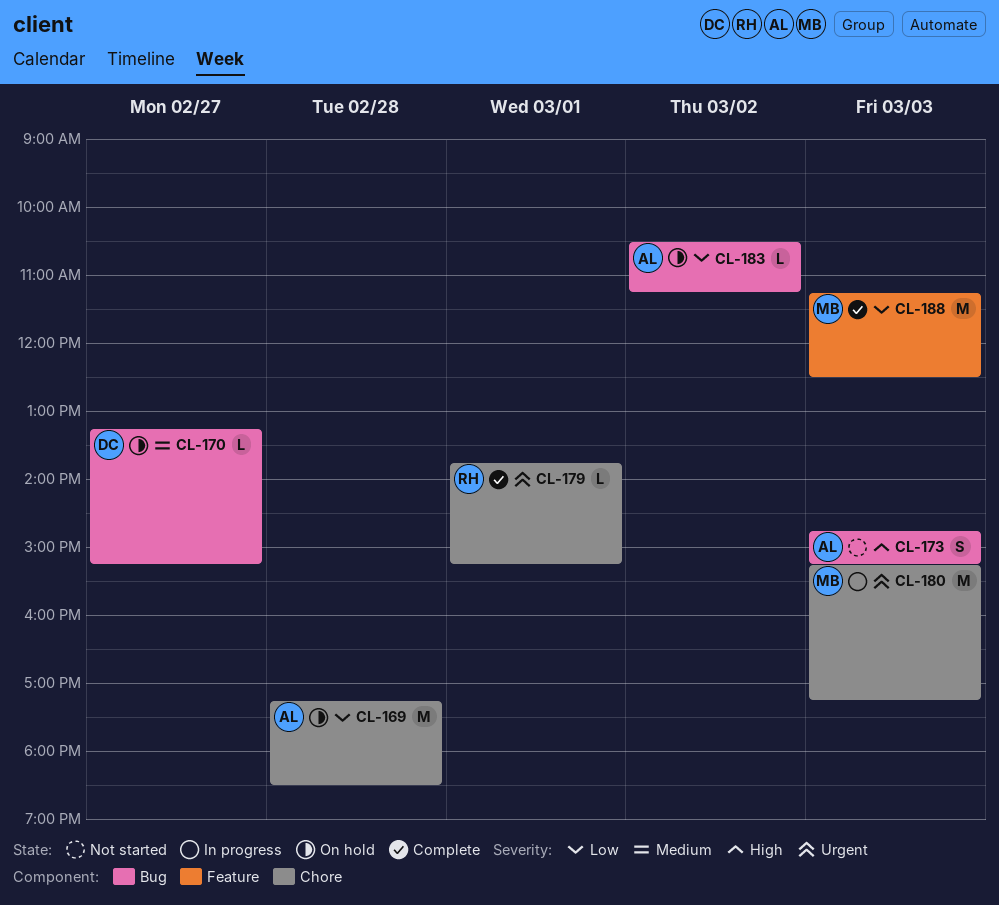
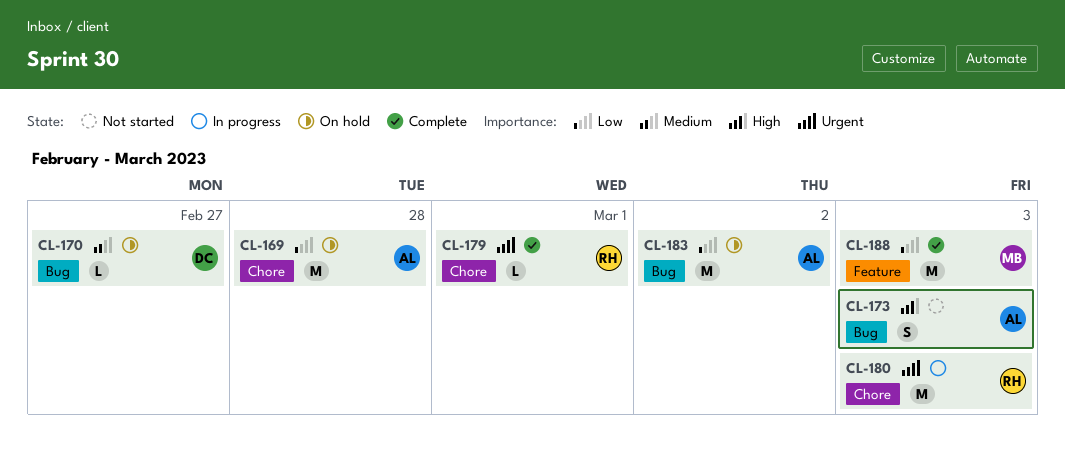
CL-180, owner: MB -> RH
CL-183, estimate: L -> M

